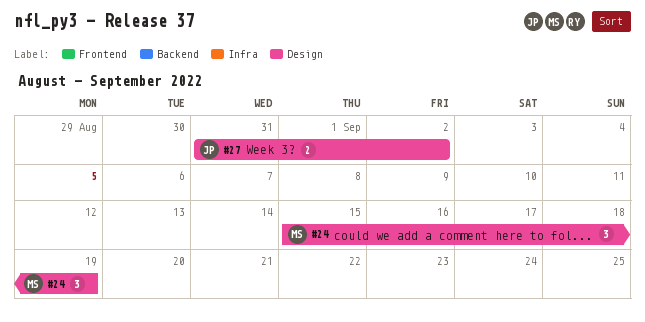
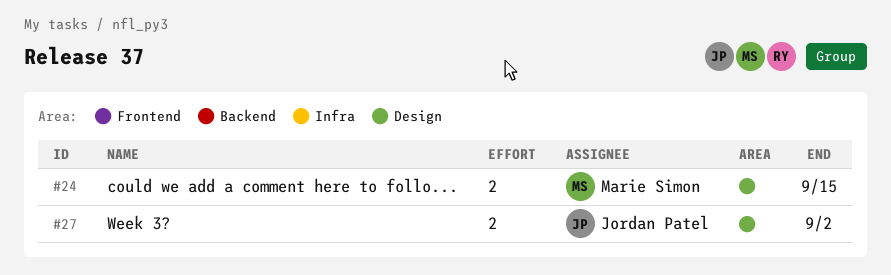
#24, estimate: 3 -> 2
#24, due: Sep 19 -> Sep 15

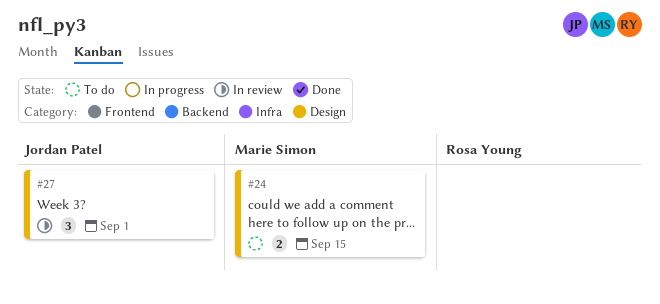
#27, estimate: 2 -> 3
#27, due: Sep 2 -> Sep 1

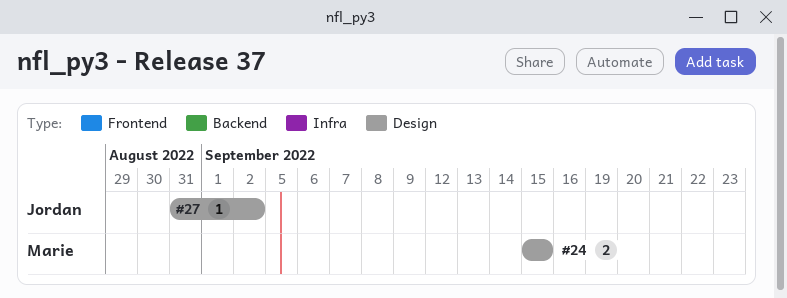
#27, estimate: 3 -> 1
#27, due: Sep 1 -> Sep 2

